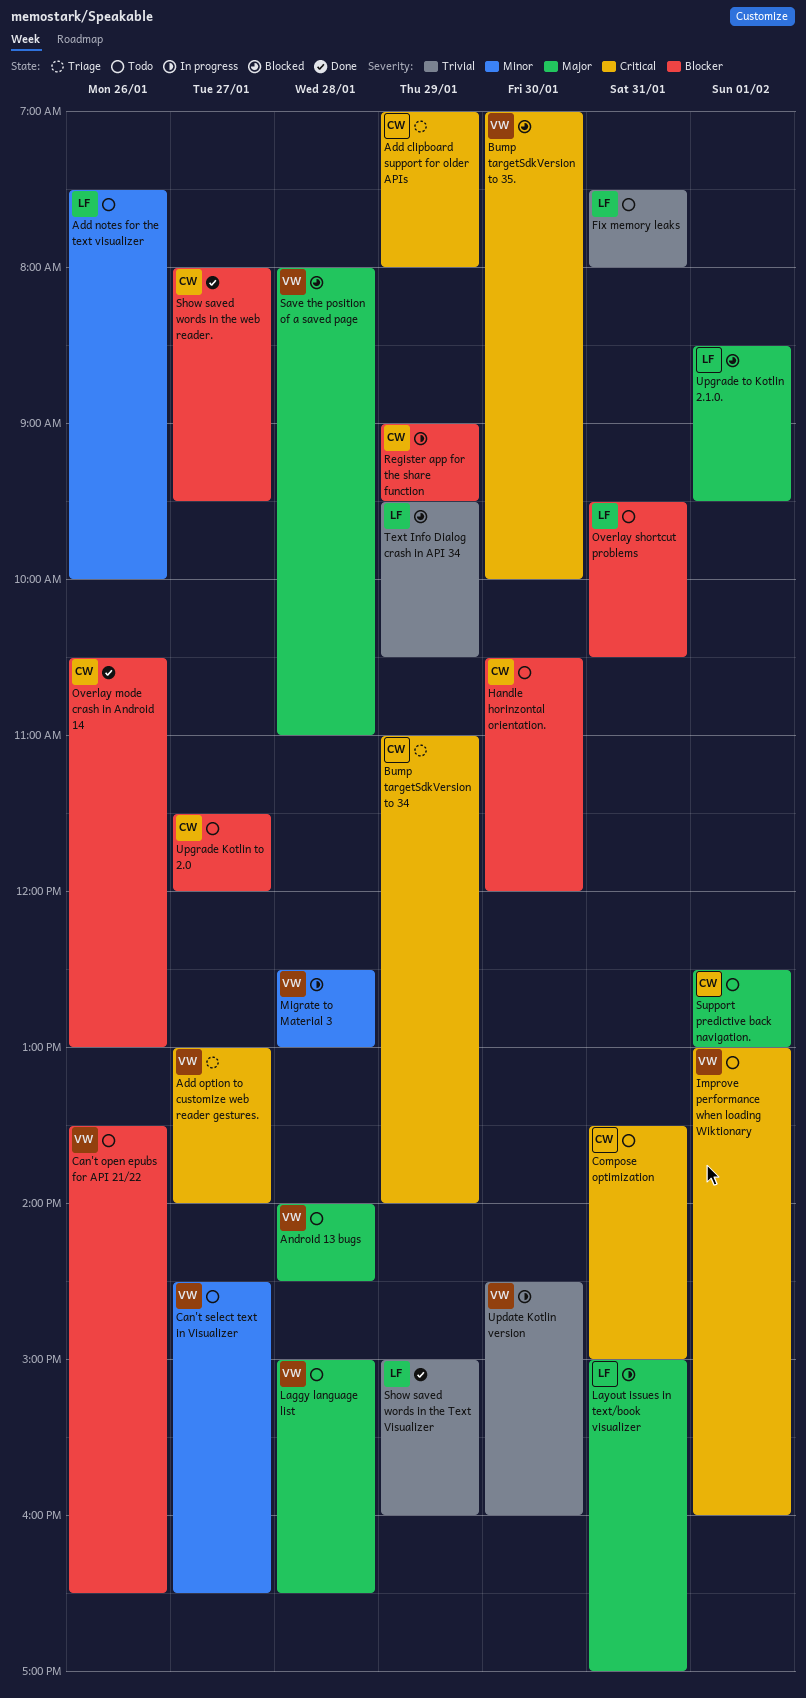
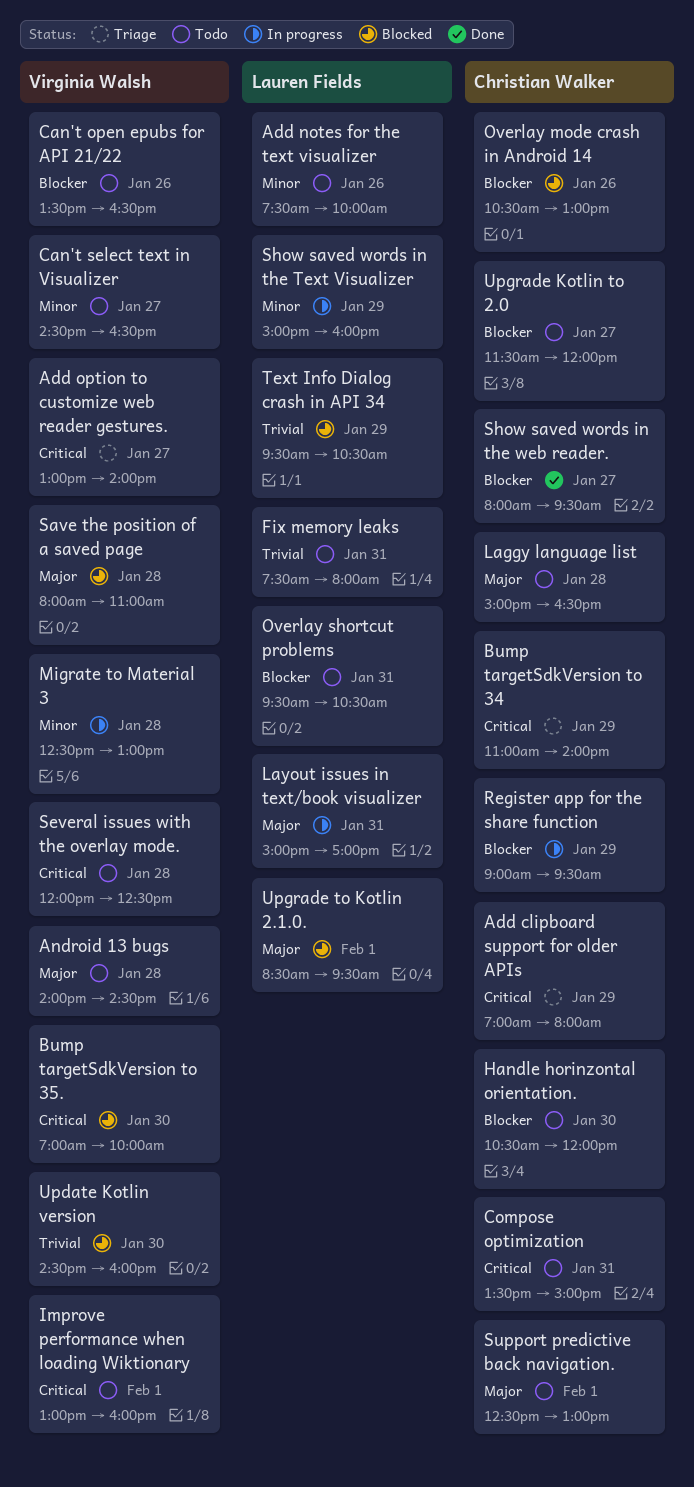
Laggy language list, owner: Virginia Walsh -> Christian Walker
Overlay mode crash in Android 14, status: Done -> Blocked
Several issues with the overlay mode.: none -> present
Show saved words in the Text Visualizer, status: Done -> In progress
Show saved words in the Text Visualizer, priority: Trivial -> Minor
Update Kotlin version, status: In progress -> Blocked

